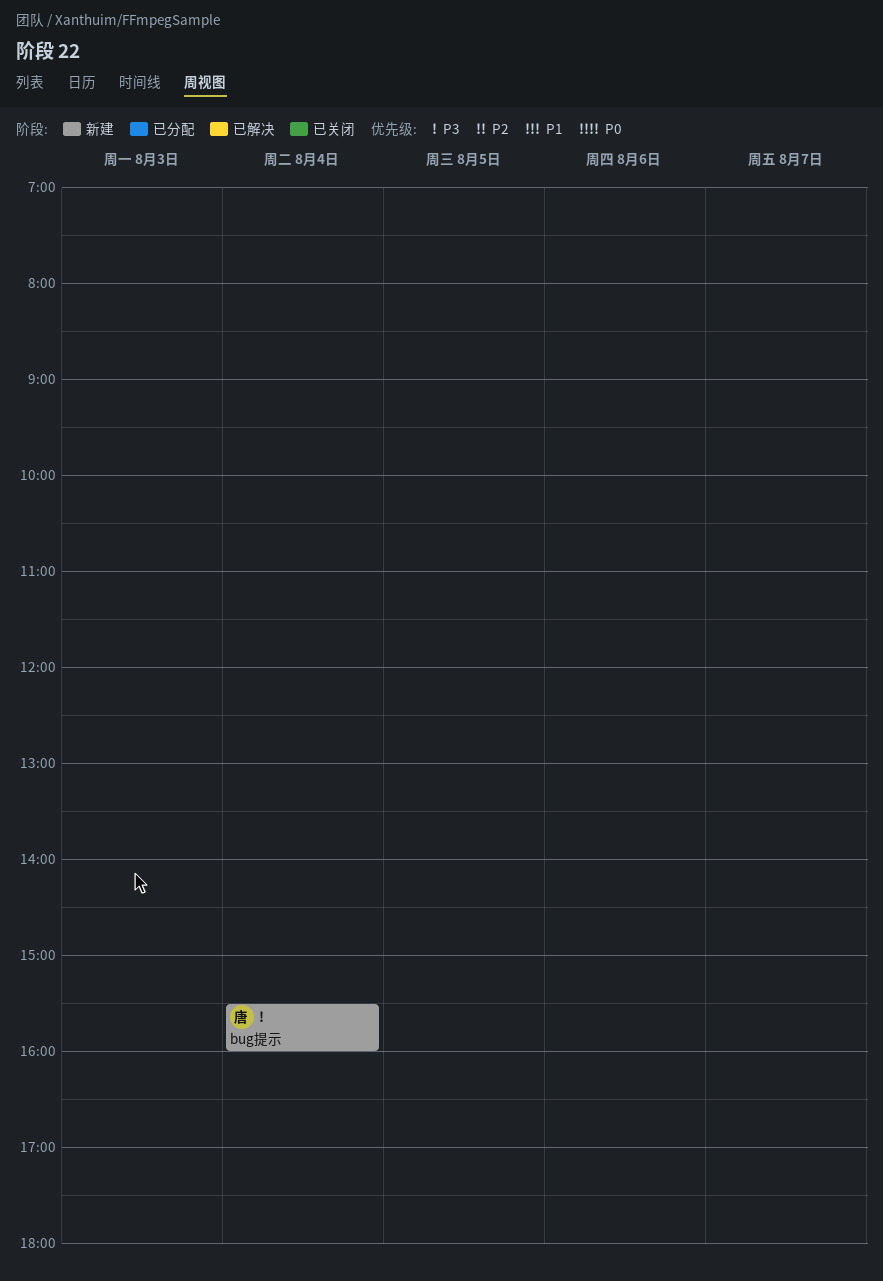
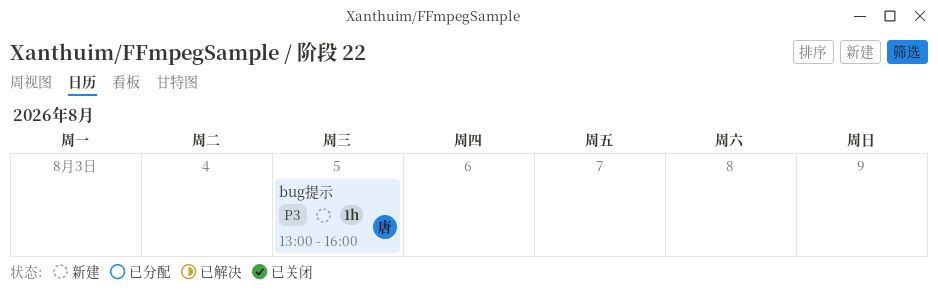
bug提示, day: Aug 4 -> Aug 5
bug提示, begins: 15:30 -> 13:00

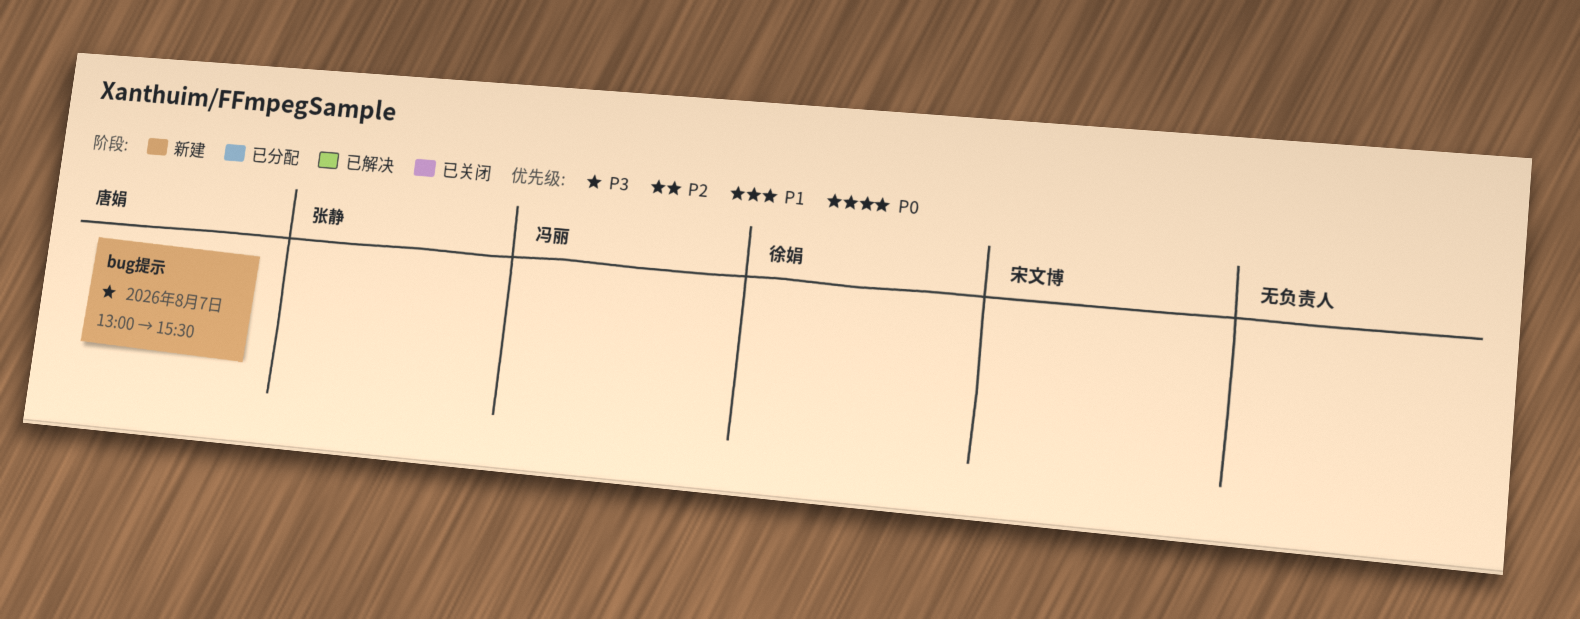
bug提示, day: Aug 5 -> Aug 7
bug提示, ends: 16:00 -> 15:30

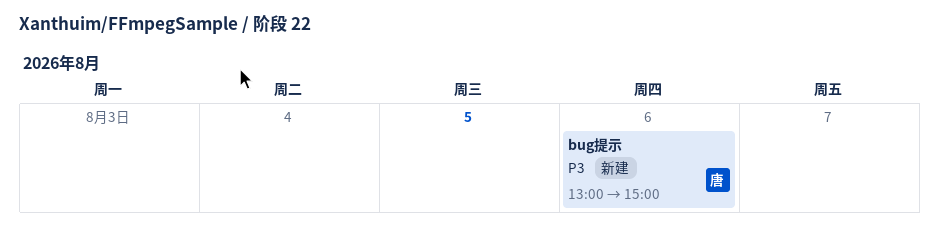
bug提示, day: Aug 7 -> Aug 6
bug提示, ends: 15:30 -> 15:00

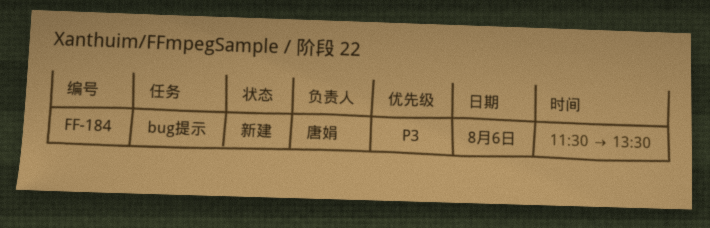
bug提示, begins: 13:00 -> 11:30
bug提示, ends: 15:00 -> 13:30

